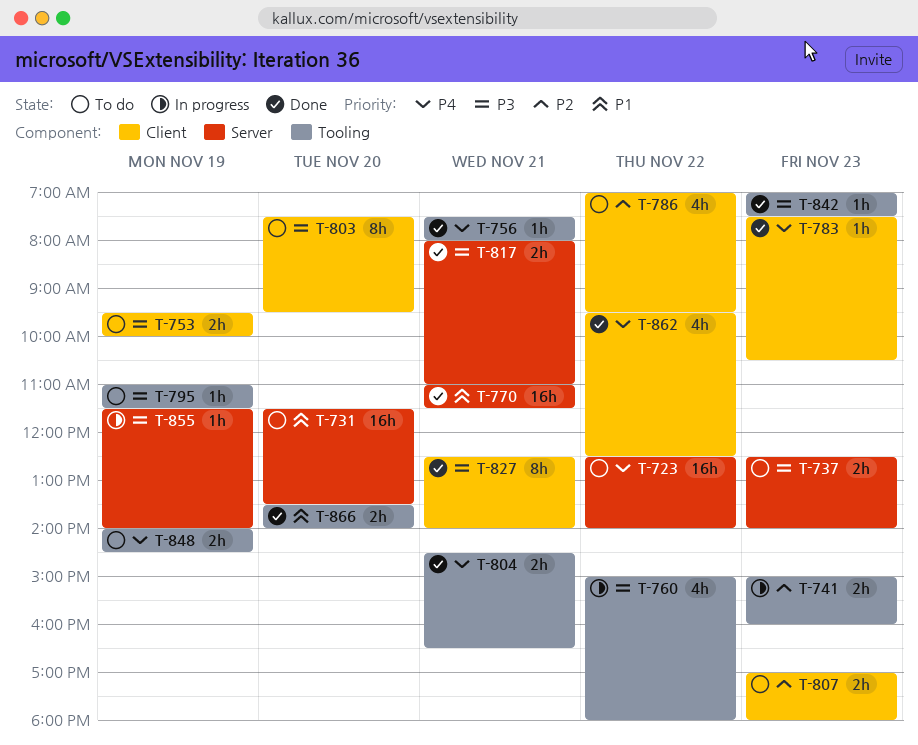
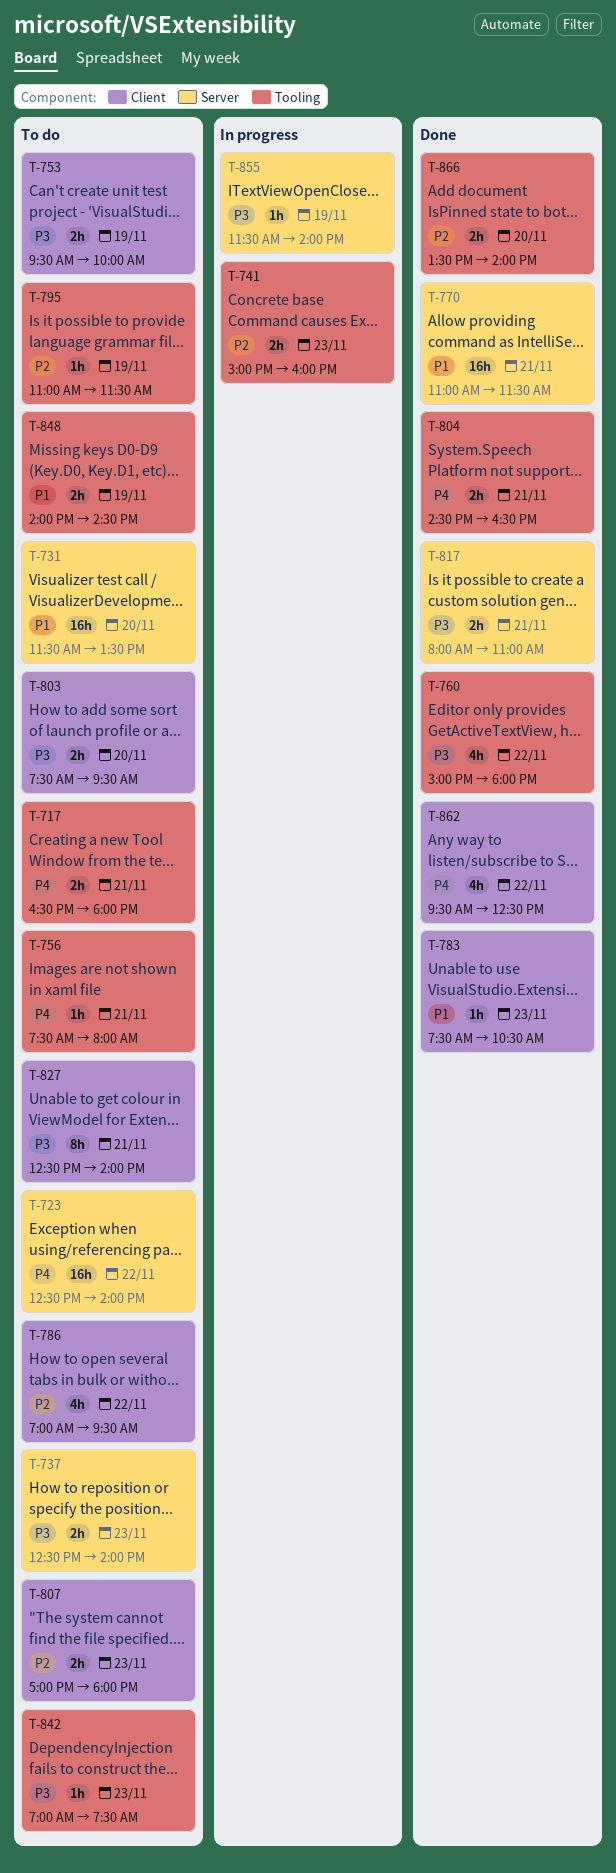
T-717: none -> present
T-756, status: Done -> To do
T-760, status: In progress -> Done
T-783, priority: P4 -> P1
T-795, priority: P3 -> P2
T-803, estimate: 8h -> 2h
T-827, status: Done -> To do
T-842, status: Done -> To do
T-848, priority: P4 -> P1
T-866, priority: P1 -> P2

